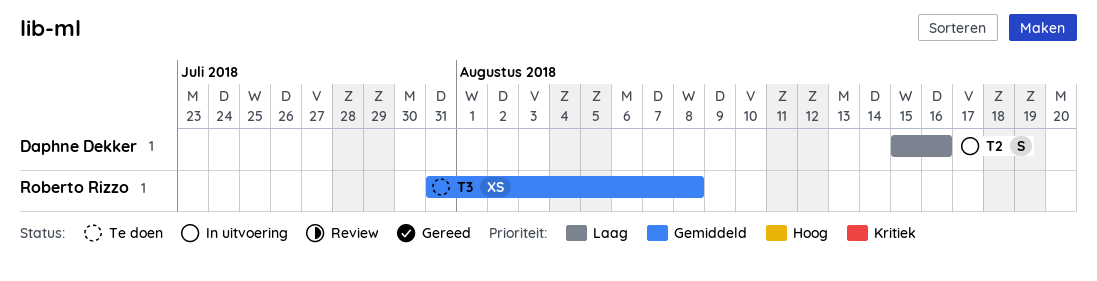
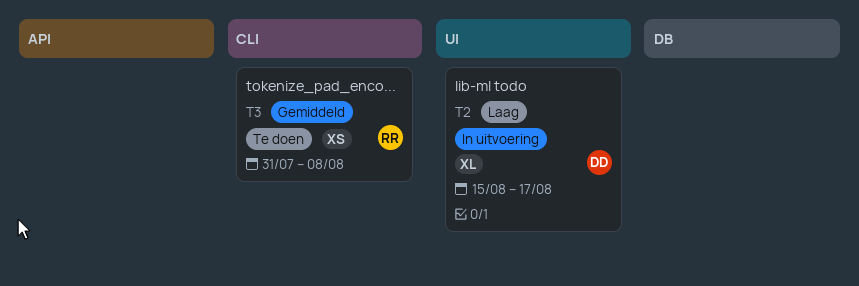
T2, estimate: S -> XL
T2, due: Aug 16 -> Aug 17

